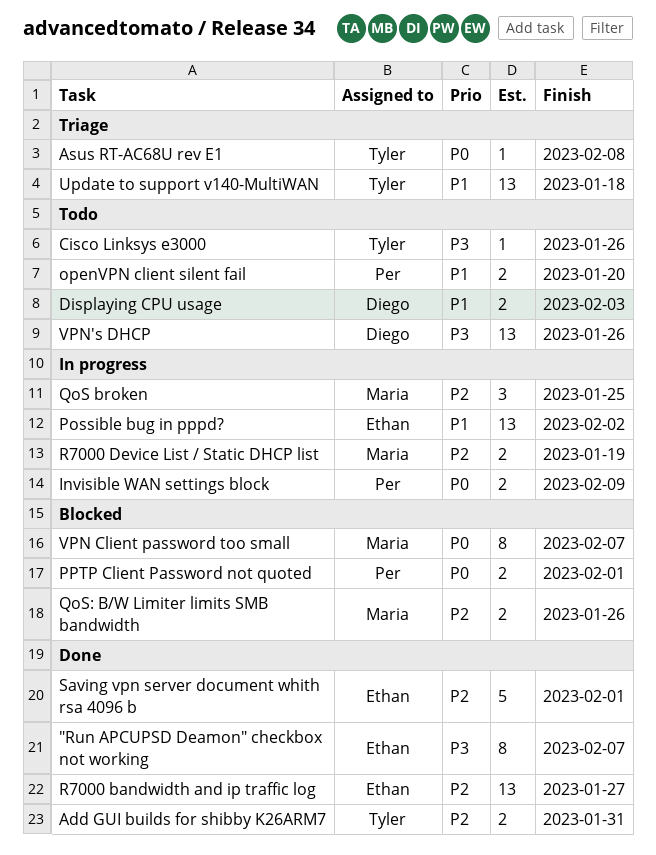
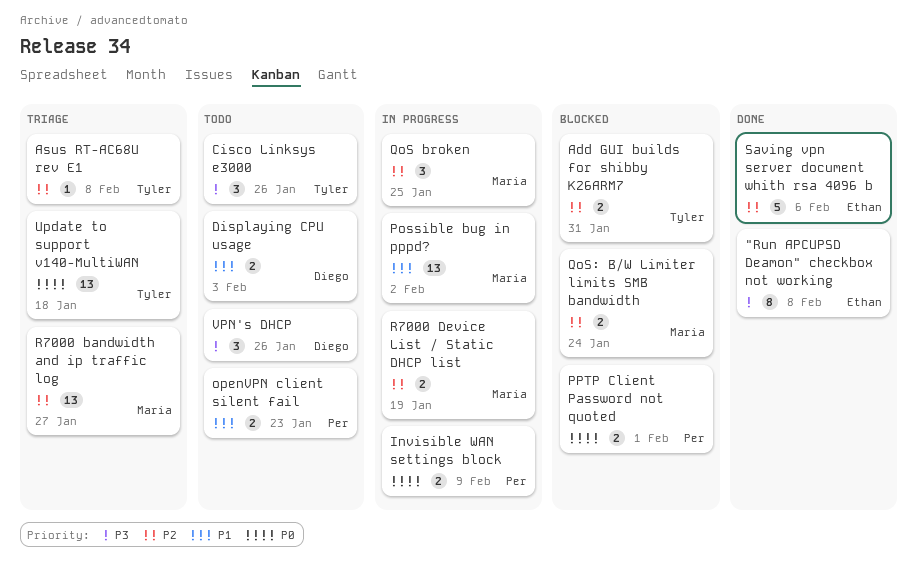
"Run APCUPSD Deamon" checkbox not working, due: Feb 7 -> Feb 8
Add GUI builds for shibby K26ARM7, status: Done -> Blocked
Asus RT-AC68U rev E1, priority: P0 -> P2
Cisco Linksys e3000, estimate: 1 -> 3
openVPN client silent fail, due: Jan 20 -> Jan 23
Possible bug in pppd?, owner: Ethan -> Maria
QoS: B/W Limiter limits SMB bandwidth, due: Jan 26 -> Jan 24
R7000 bandwidth and ip traffic log, status: Done -> Triage
R7000 bandwidth and ip traffic log, owner: Ethan -> Maria
Saving vpn server document whith rsa 4096 b, due: Feb 1 -> Feb 6
Update to support v140-MultiWAN, priority: P1 -> P0
VPN Client password too small: present -> none
VPN's DHCP, estimate: 13 -> 3

